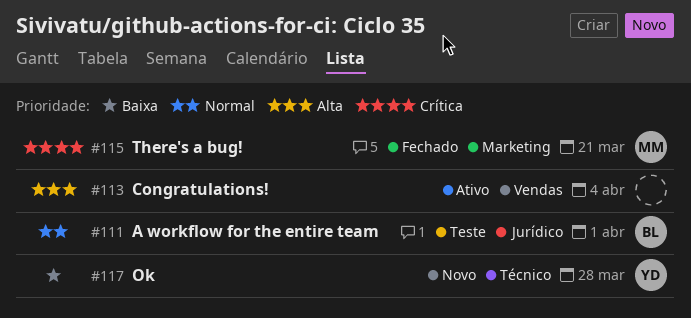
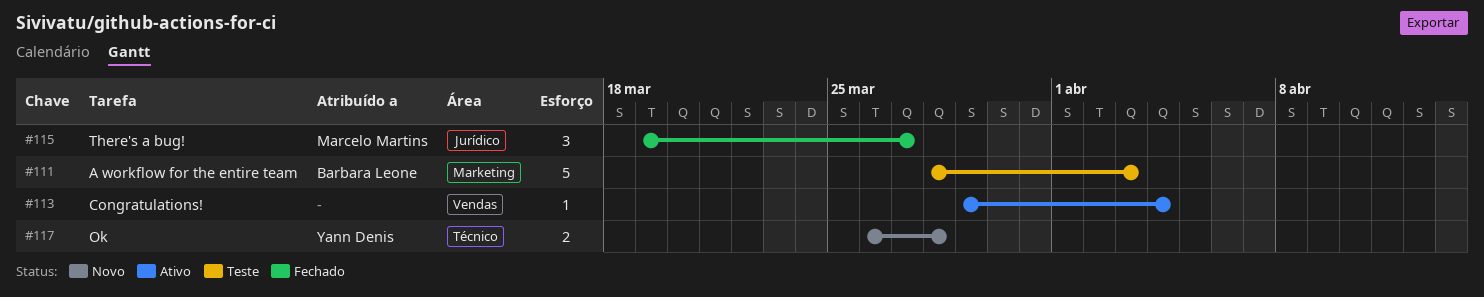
#111, label: Jurídico -> Marketing
#111, due: Apr 1 -> Apr 3
#115, label: Marketing -> Jurídico
#115, due: Mar 21 -> Mar 27

